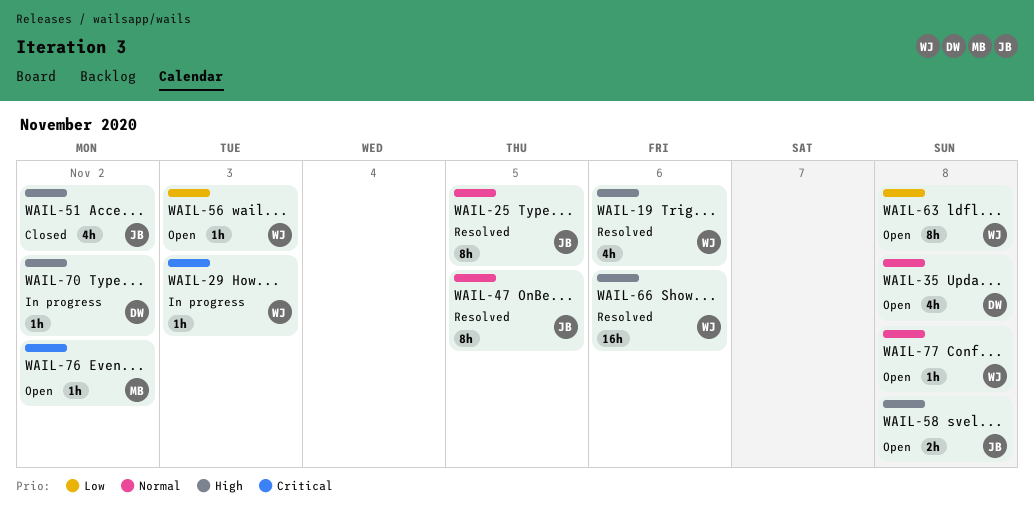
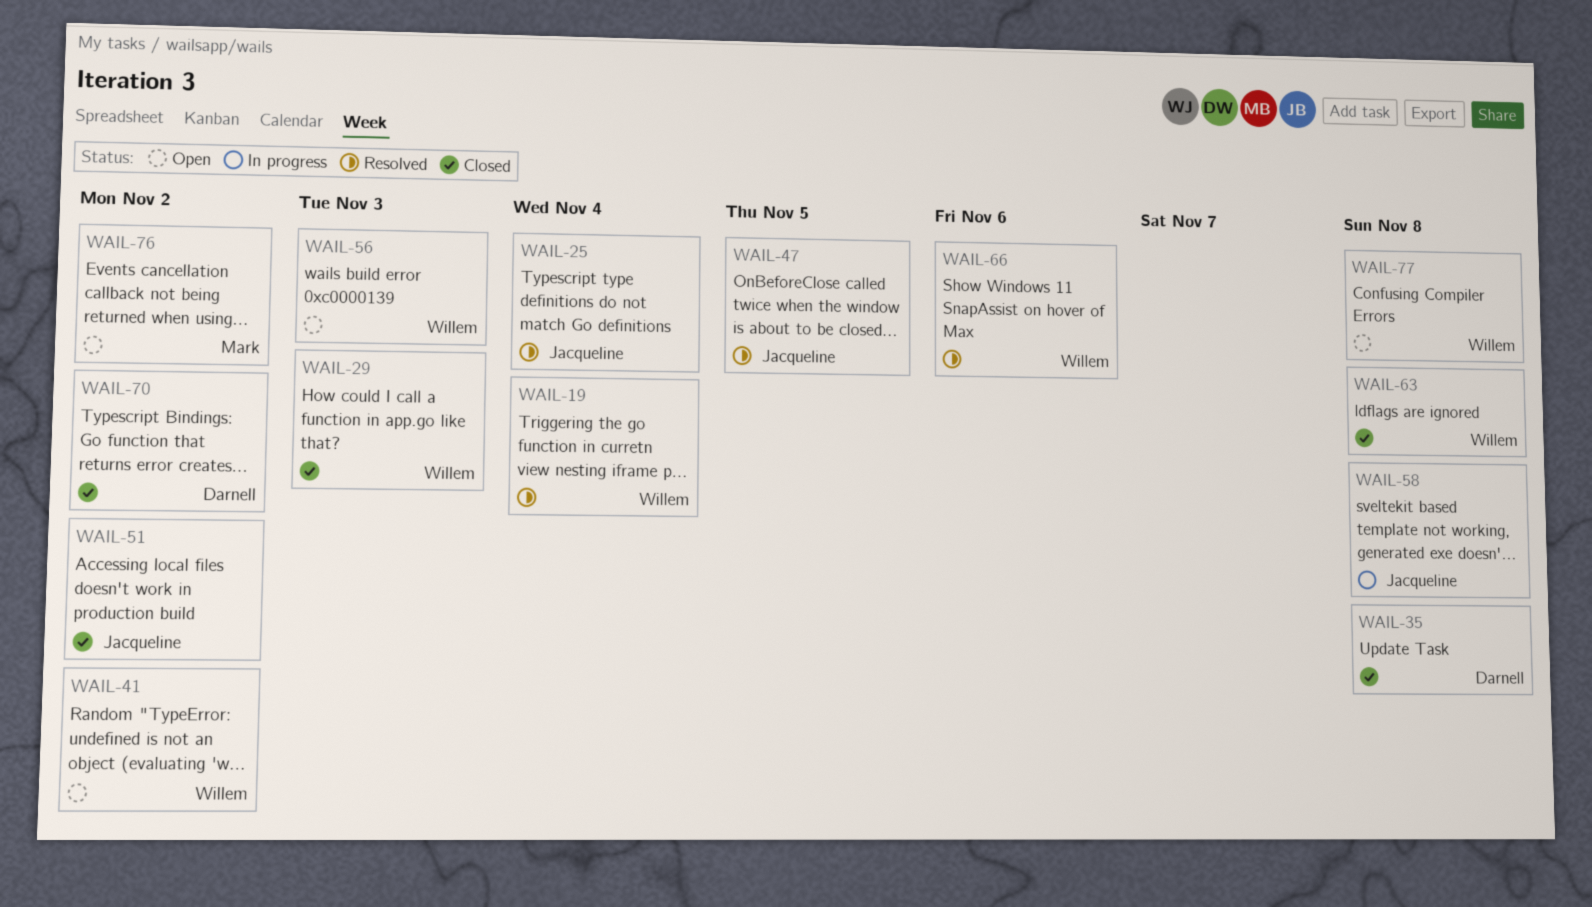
WAIL-19, due: Nov 6 -> Nov 4
WAIL-25, due: Nov 5 -> Nov 4
WAIL-29, status: In progress -> Closed
WAIL-35, status: Open -> Closed
WAIL-41: none -> present
WAIL-58, status: Open -> In progress
WAIL-63, status: Open -> Closed
WAIL-70, status: In progress -> Closed

